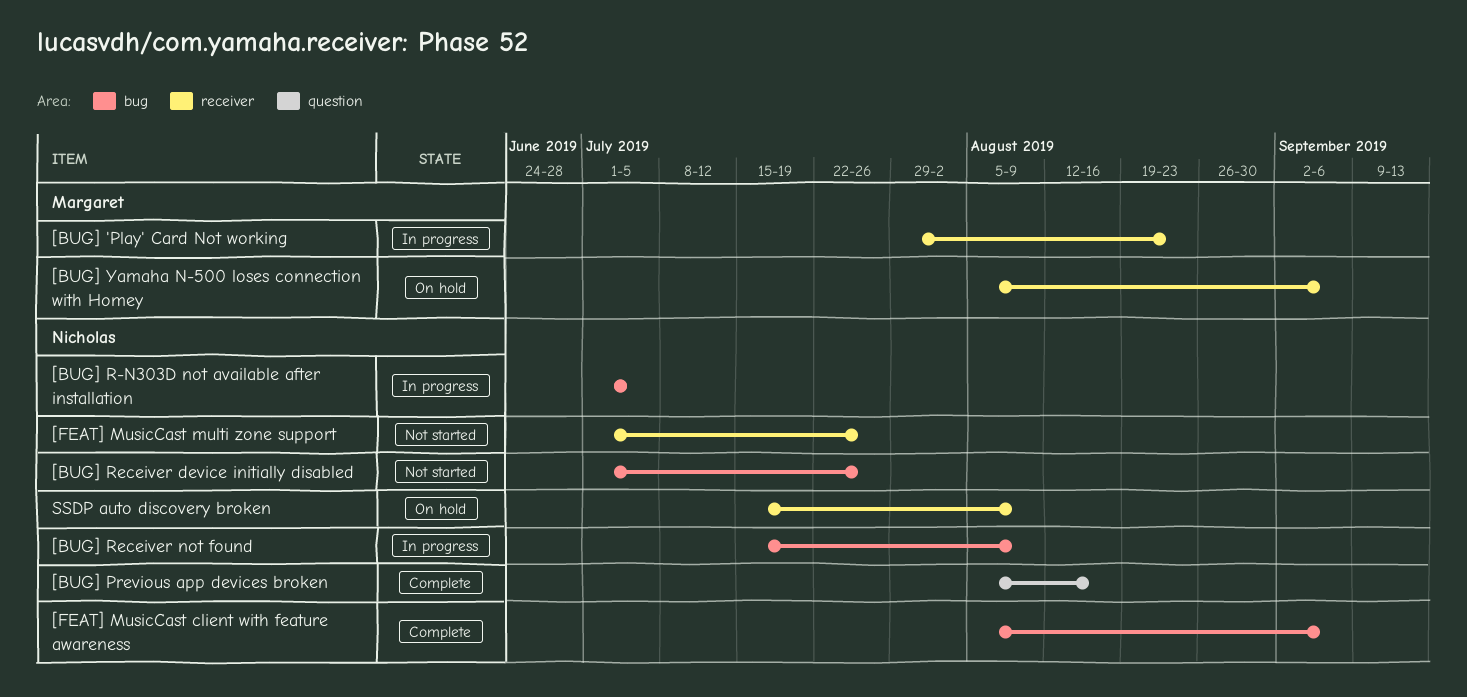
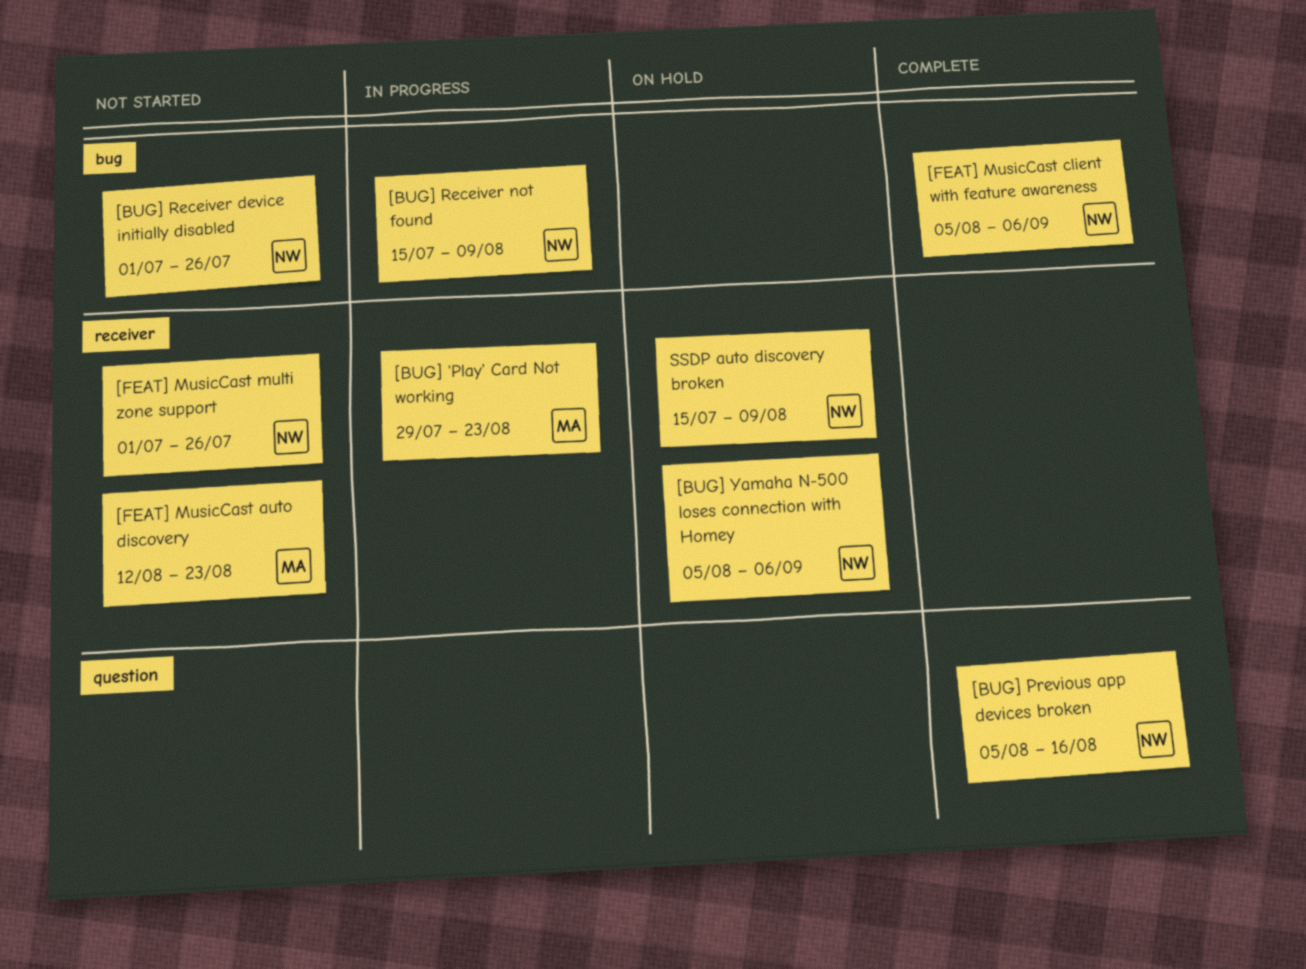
[BUG] R-N303D not available after installation: present -> none
[BUG] Yamaha N-500 loses connection with Homey, owner: Margaret -> Nicholas
[FEAT] MusicCast auto discovery: none -> present

